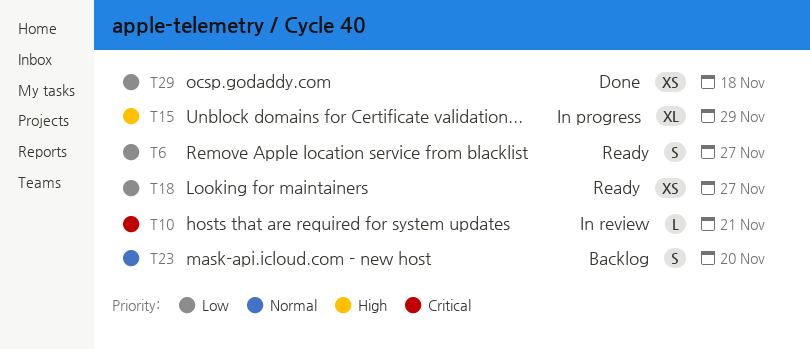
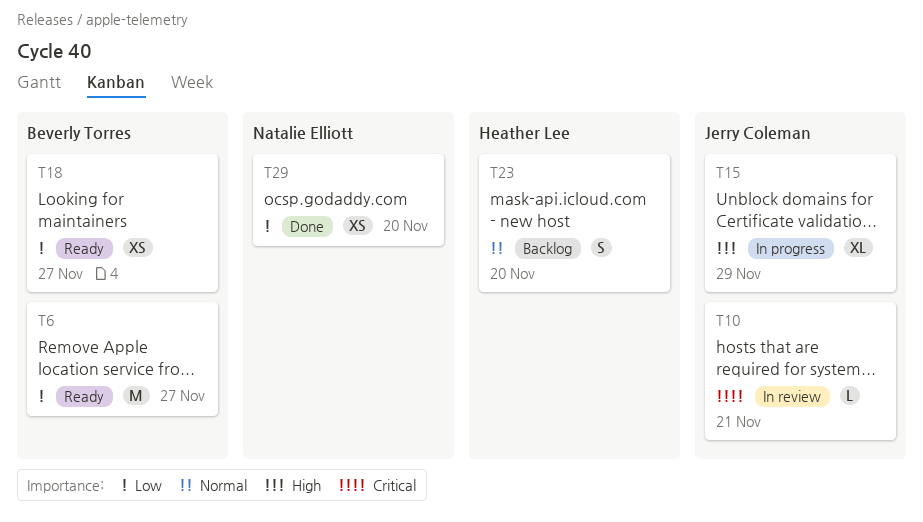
T6, estimate: S -> M
T29, due: Nov 18 -> Nov 20

